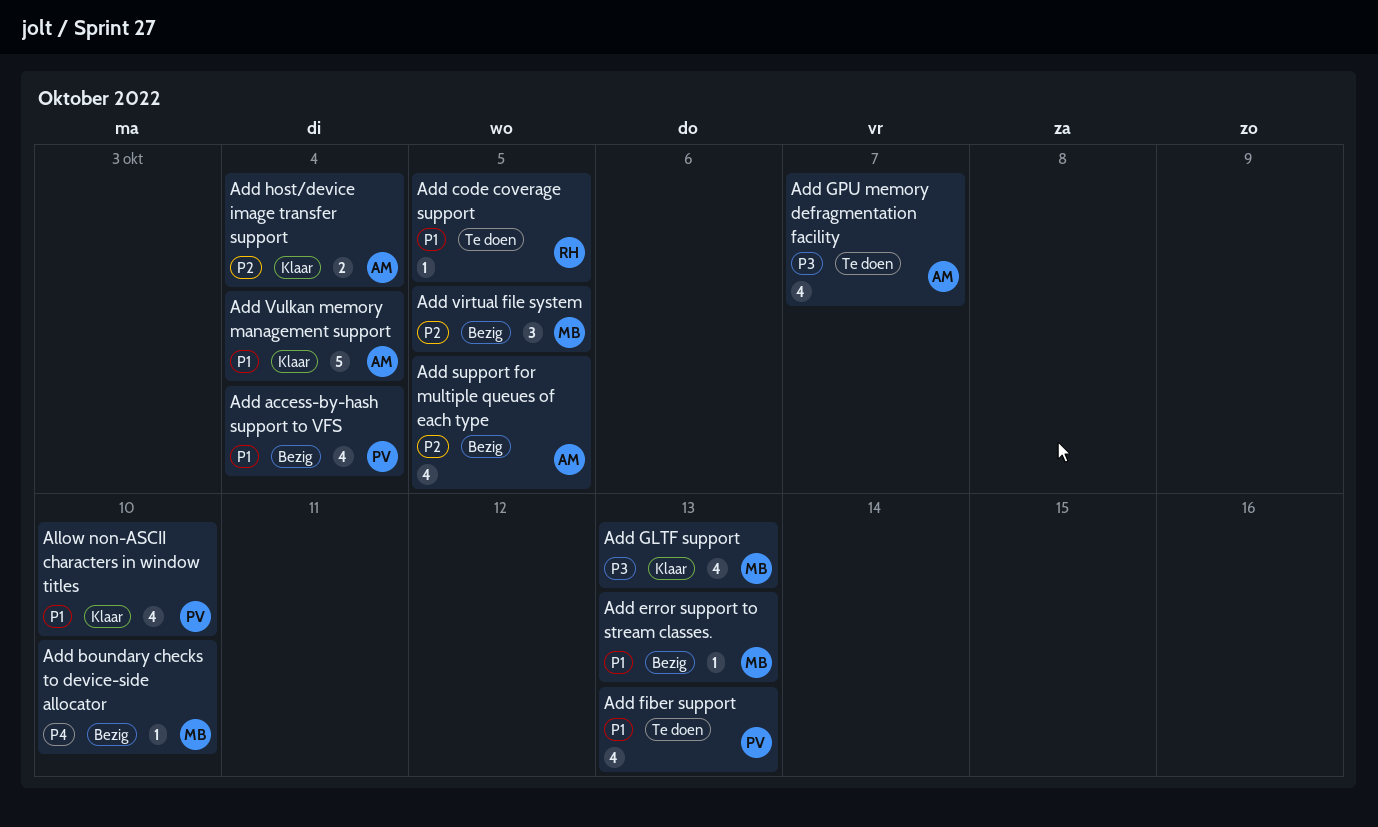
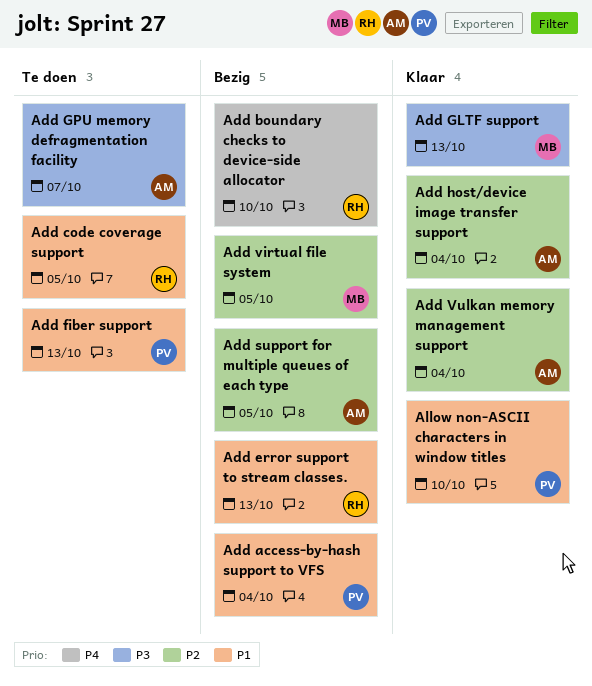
Add boundary checks to device-side allocator, owner: MB -> RH
Add error support to stream classes., owner: MB -> RH
Add Vulkan memory management support, priority: P1 -> P2

